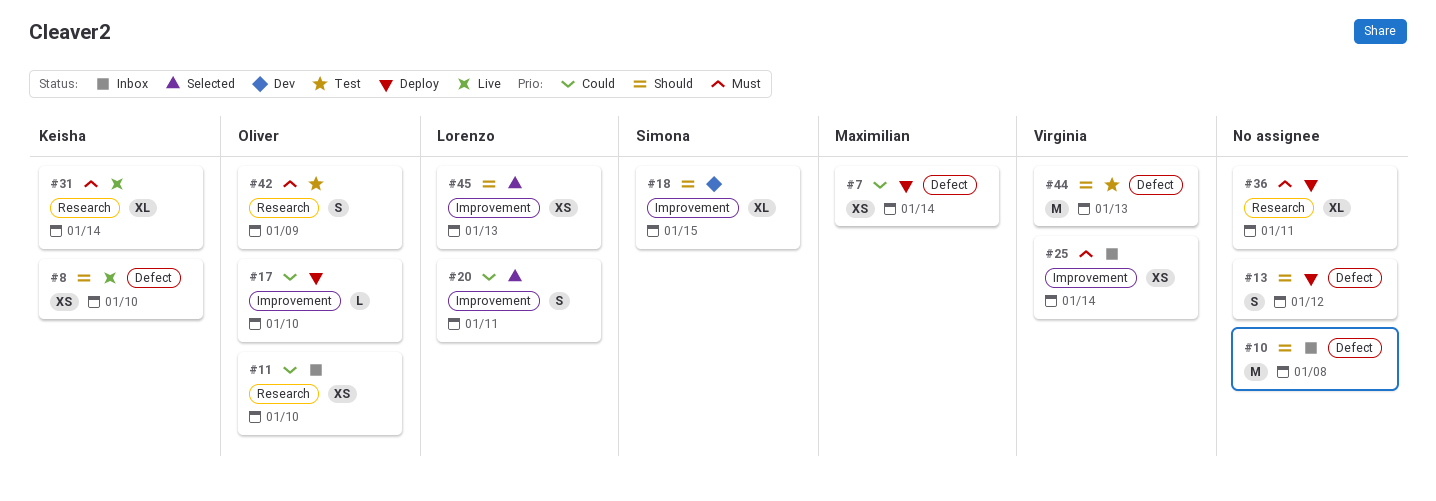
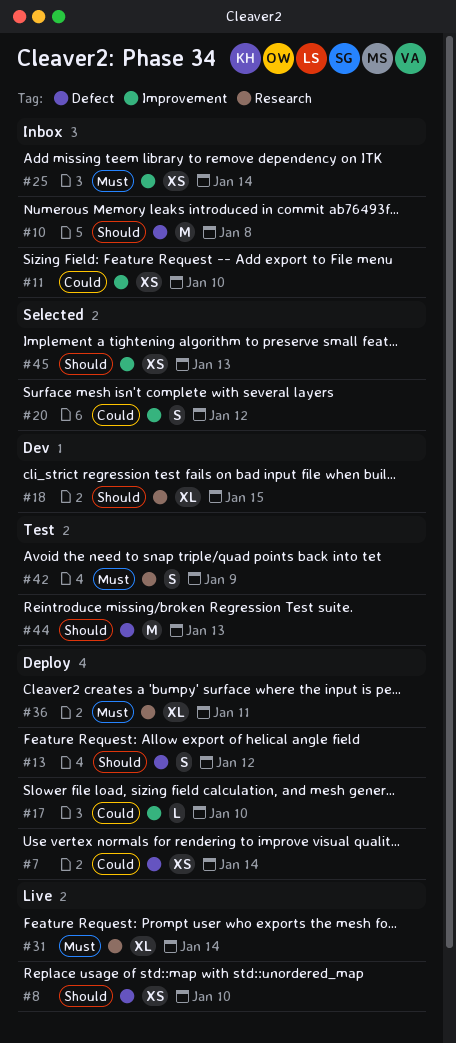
#11, label: Research -> Improvement
#18, label: Improvement -> Research
#20, due: Jan 11 -> Jan 12

